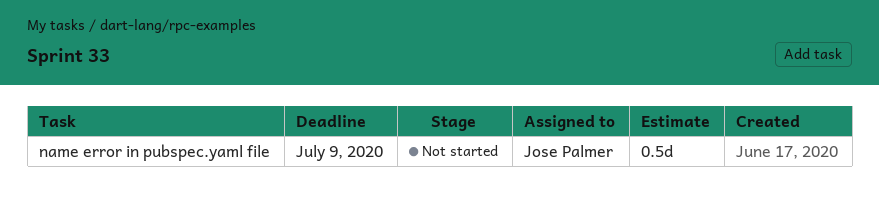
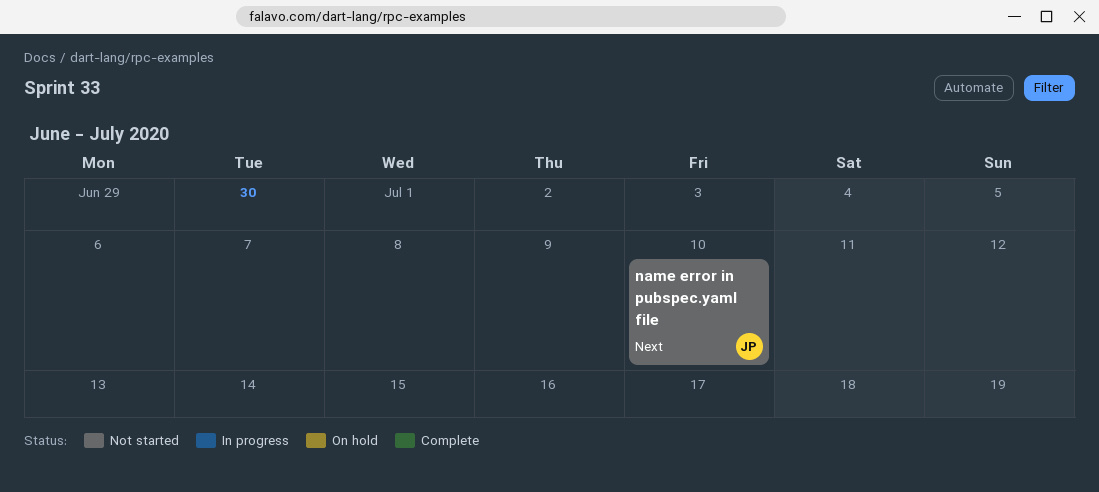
name error in pubspec.yaml file, due: Jul 9 -> Jul 10

